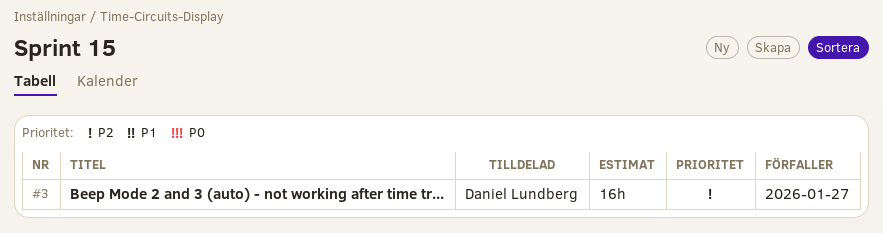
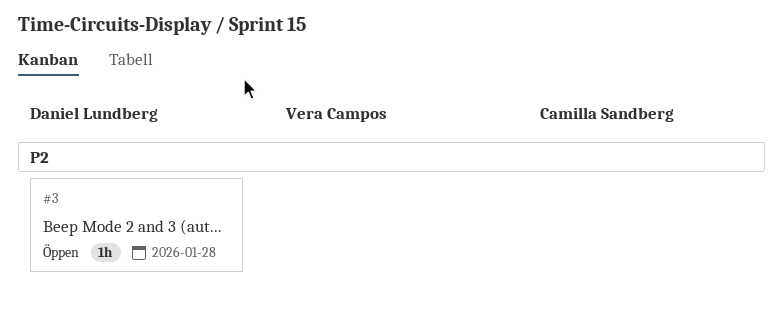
#3, estimate: 16h -> 1h
#3, due: Jan 27 -> Jan 28

